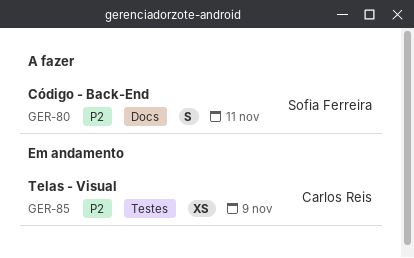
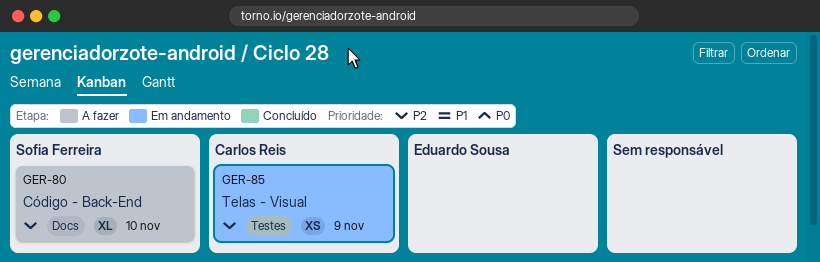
GER-80, estimate: S -> XL
GER-80, due: Nov 11 -> Nov 10

